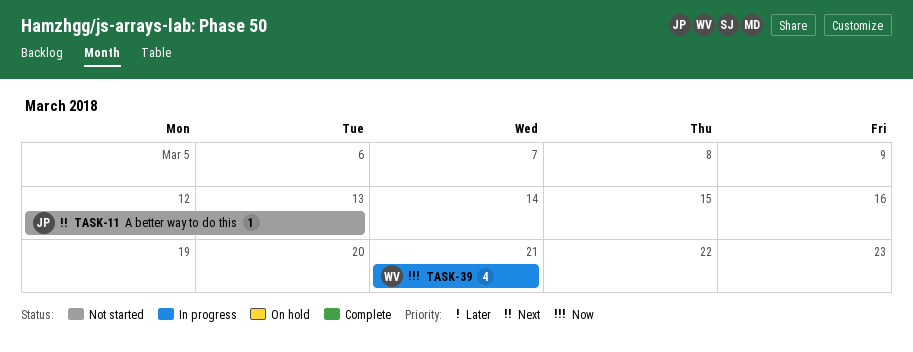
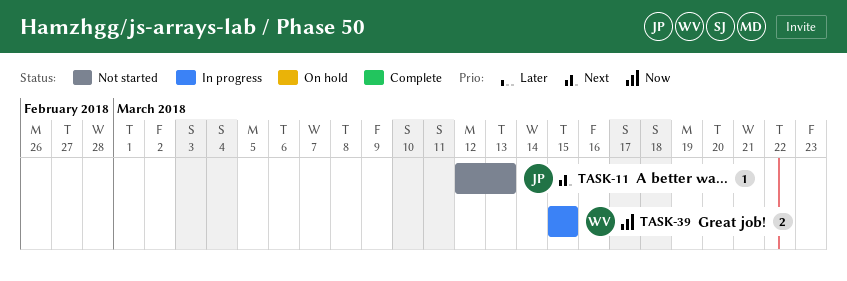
TASK-39, estimate: 4 -> 2
TASK-39, start: Mar 21 -> Mar 15
TASK-39, due: Mar 21 -> Mar 15

